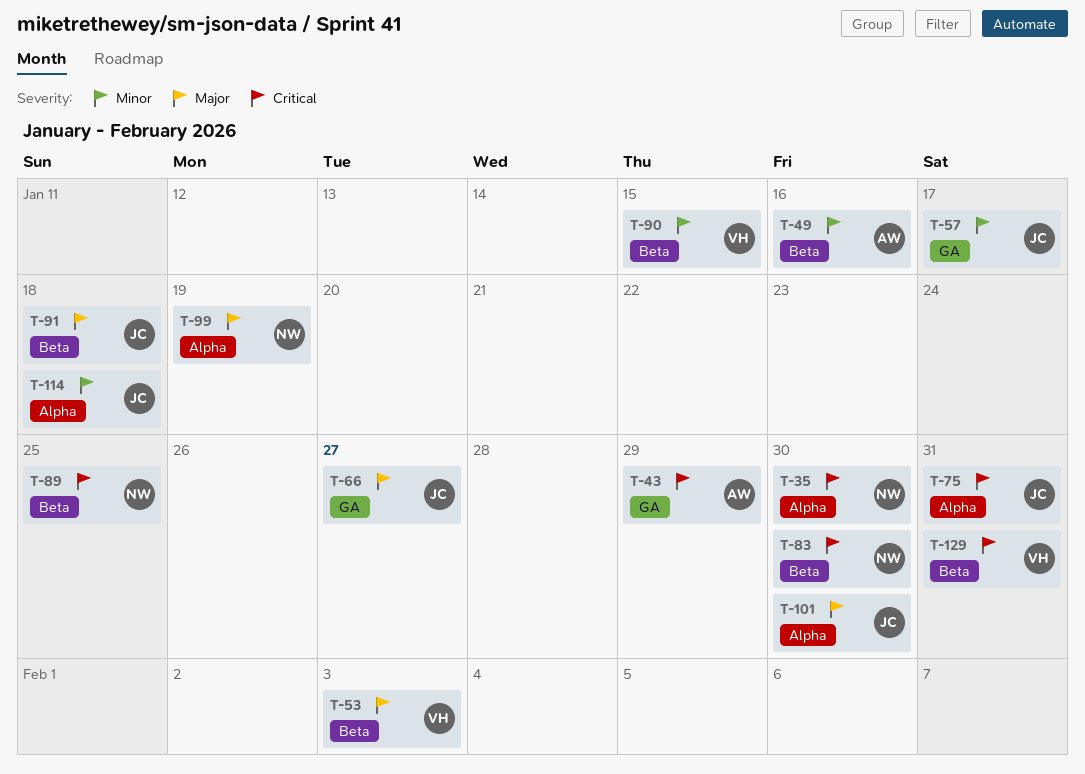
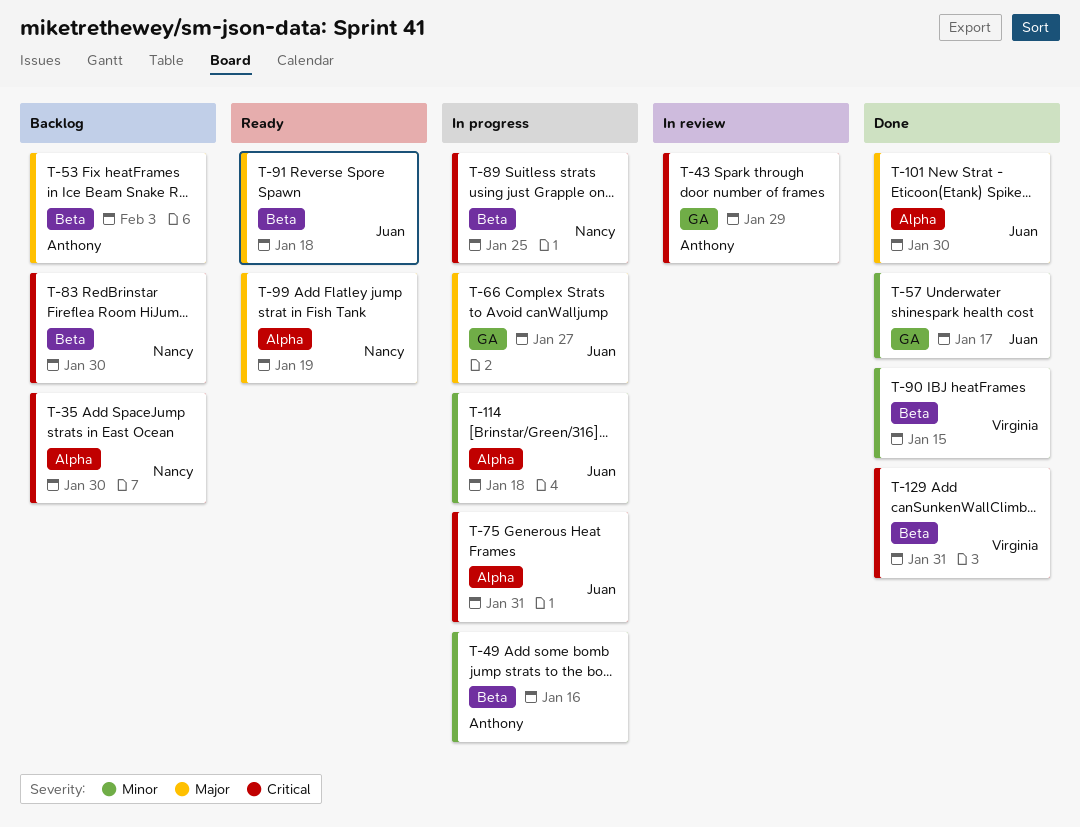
T-53, owner: Virginia -> Anthony

